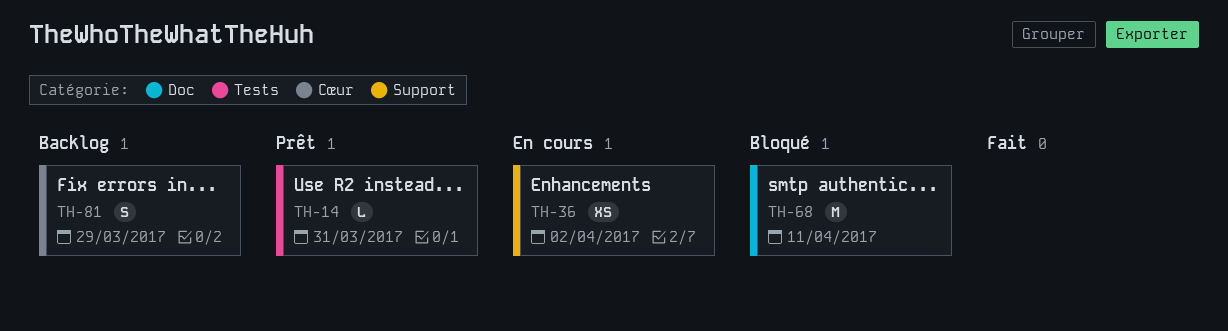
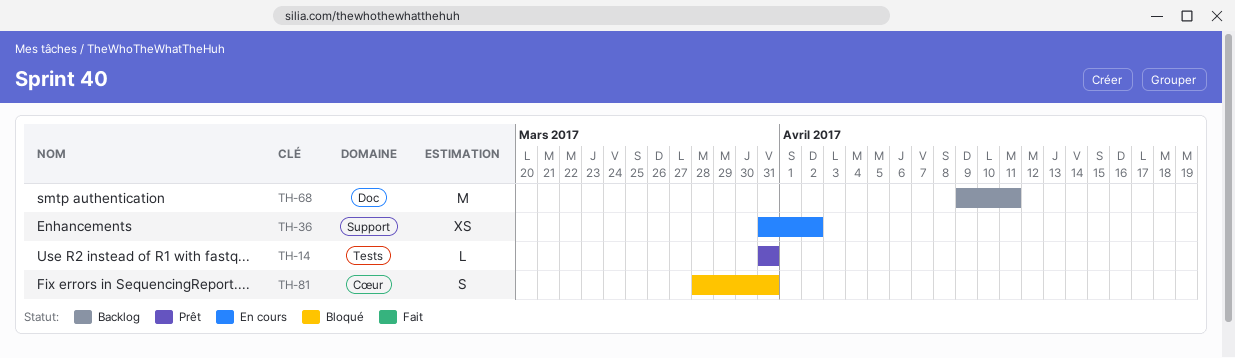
TH-68, status: Bloqué -> Backlog
TH-81, status: Backlog -> Bloqué
TH-81, due: Mar 29 -> Mar 31

